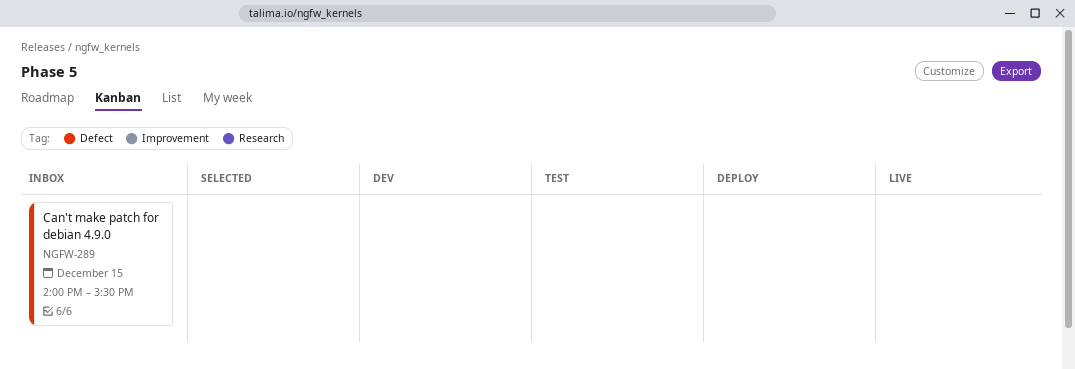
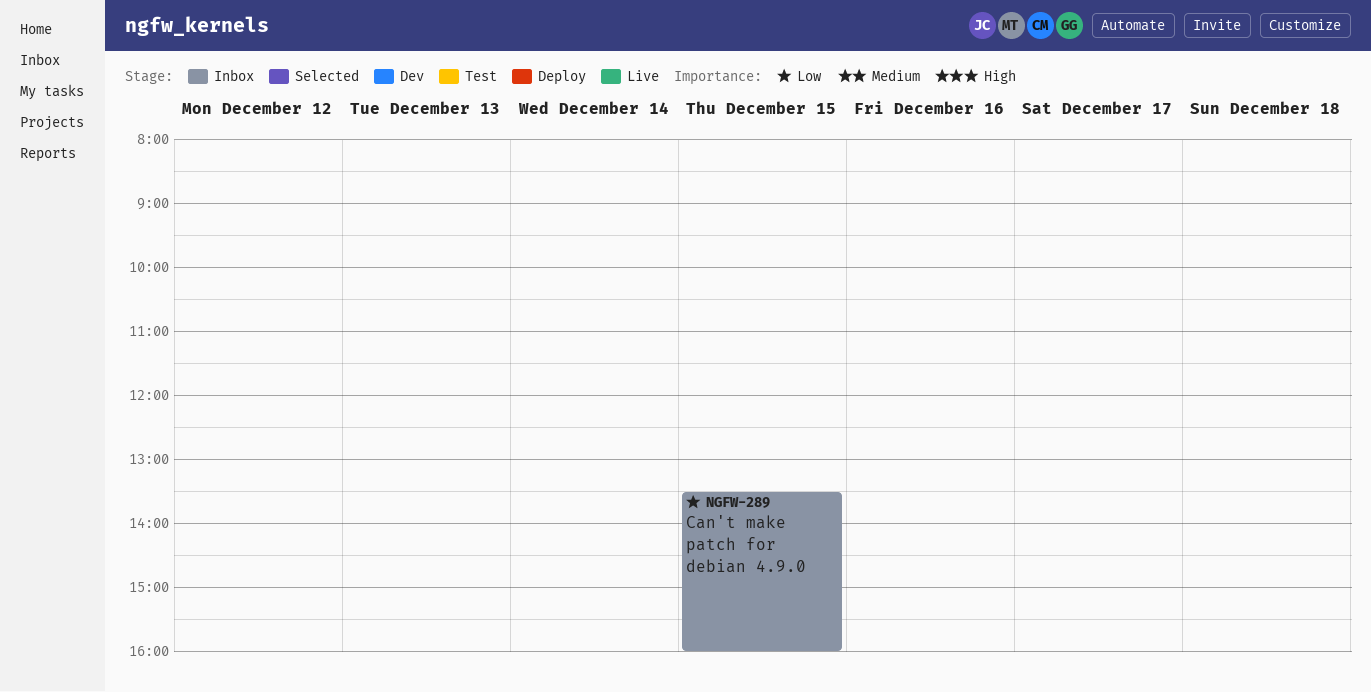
NGFW-289, begins: 14:00 -> 13:30
NGFW-289, ends: 15:30 -> 16:00

